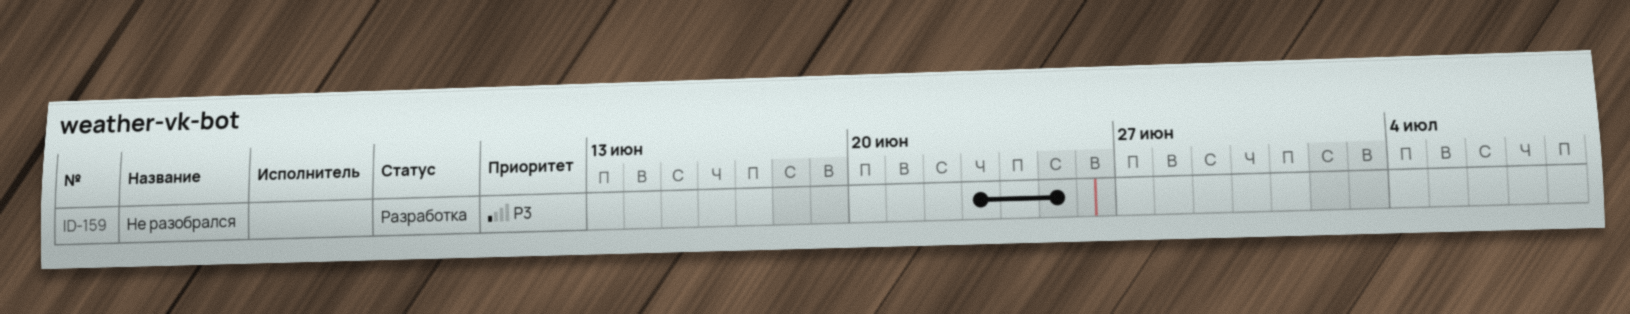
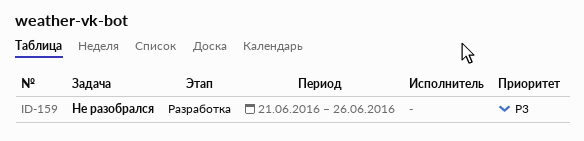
ID-159, start: Jun 23 -> Jun 21
ID-159, due: Jun 25 -> Jun 26

